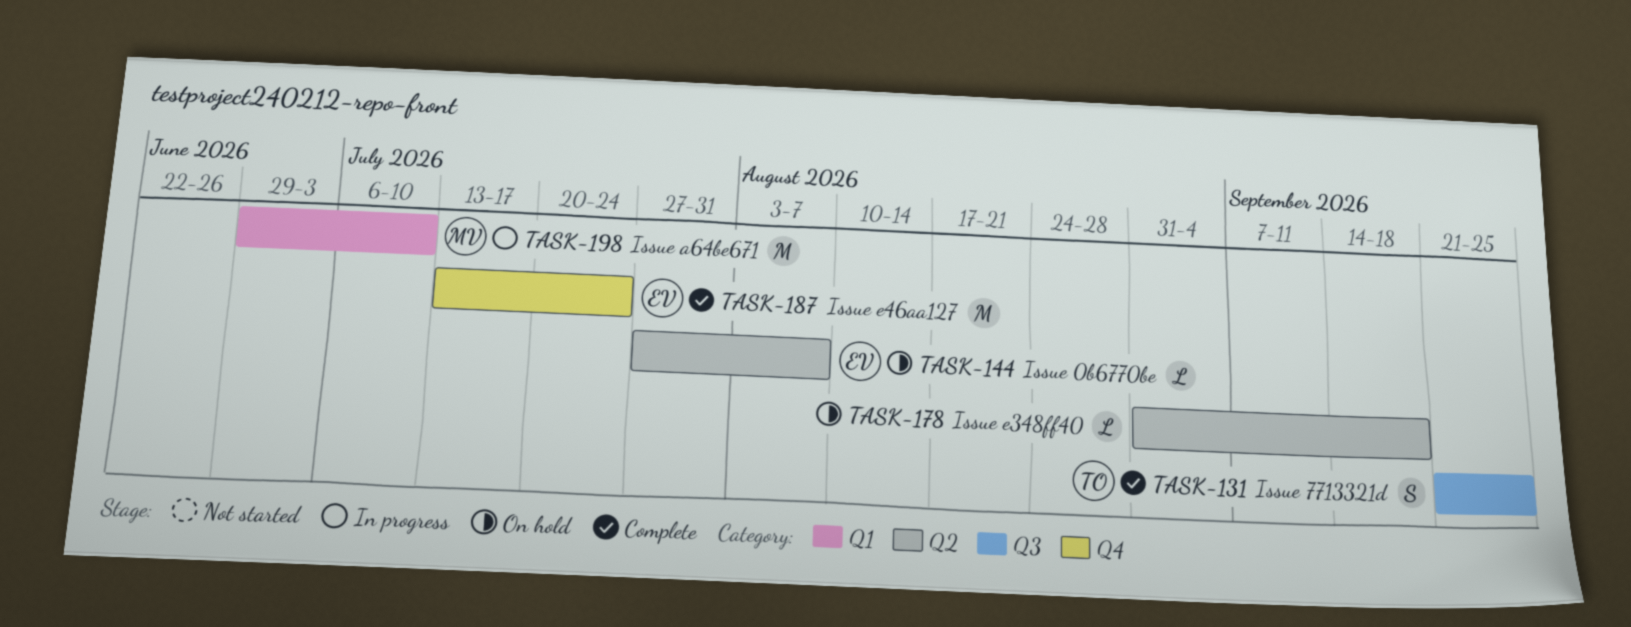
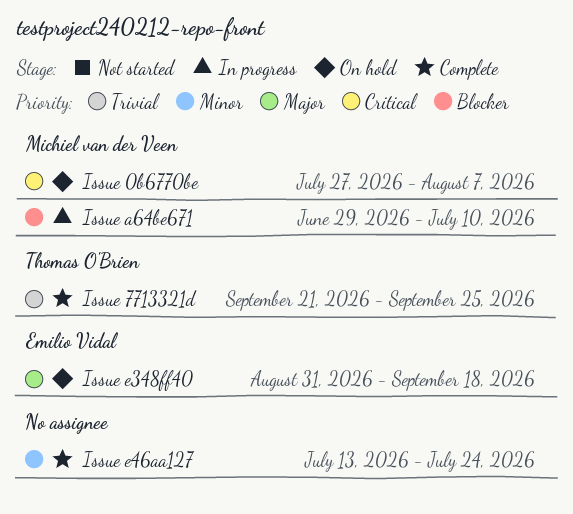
Issue 0b6770be, owner: Emilio Vidal -> Michiel van der Veen
Issue e348ff40, owner: none -> Emilio Vidal
Issue e46aa127, owner: Emilio Vidal -> none

